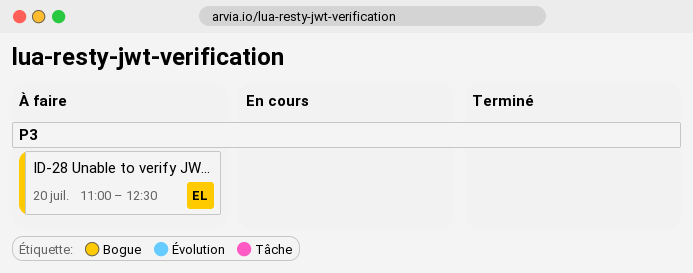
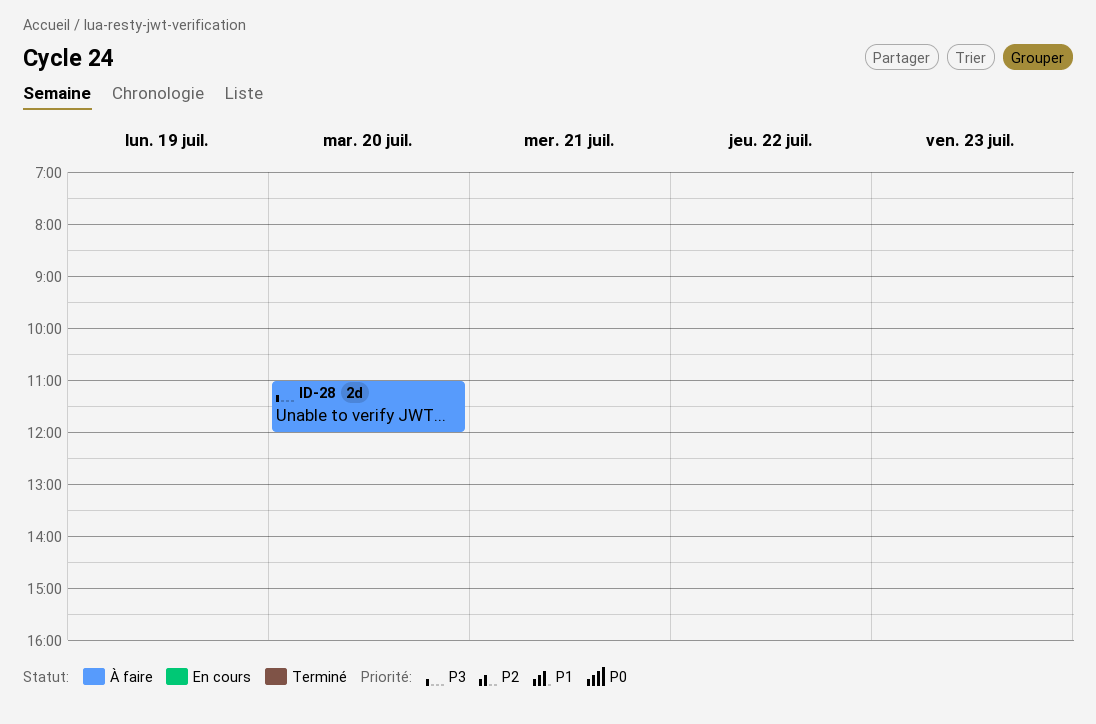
ID-28, ends: 12:30 -> 12:00

